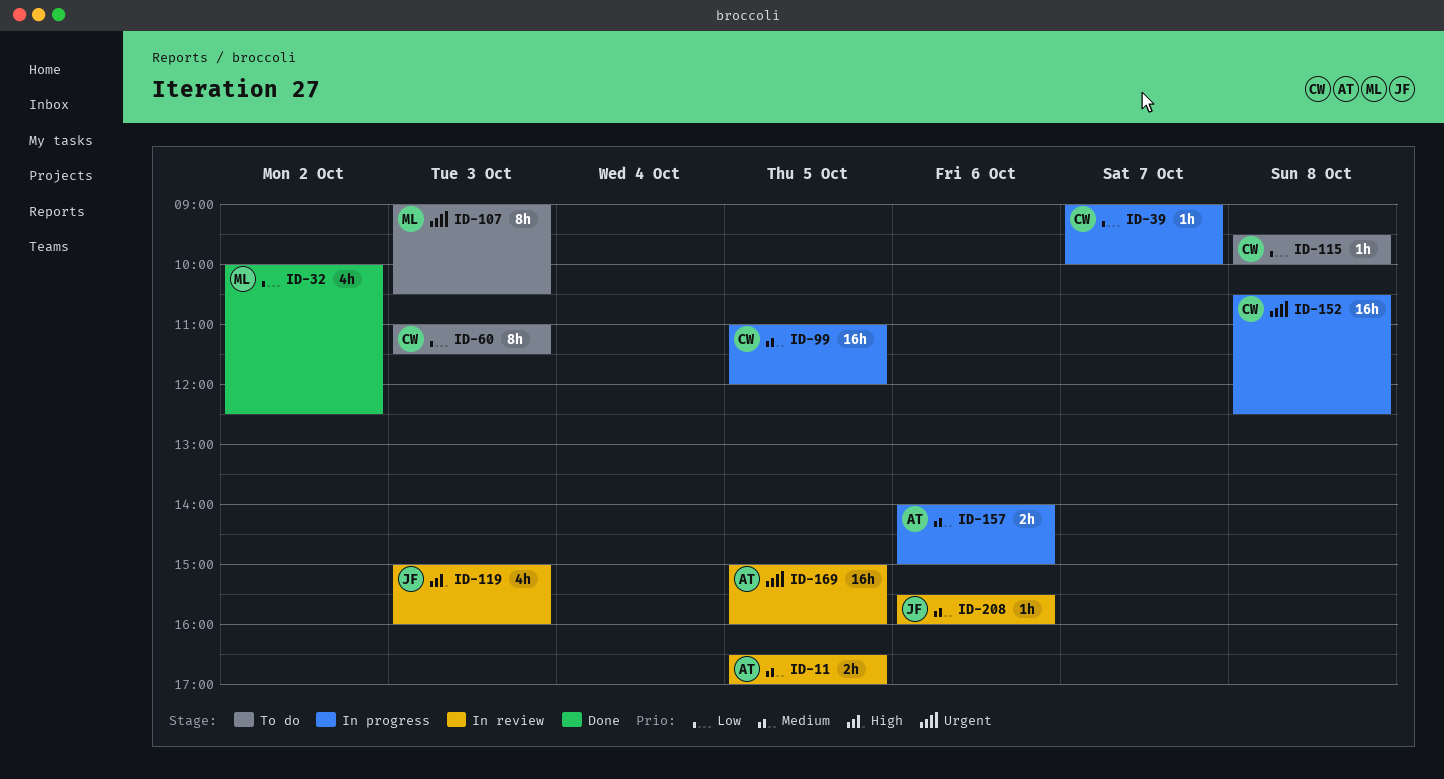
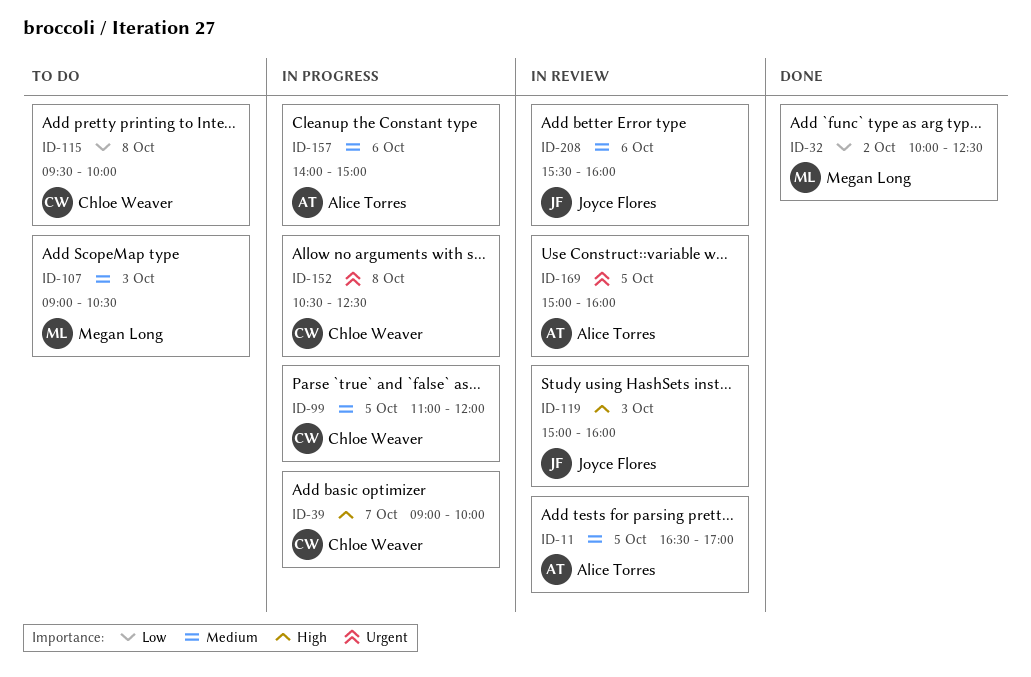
ID-39, priority: Low -> High
ID-60: present -> none
ID-107, priority: Urgent -> Medium

